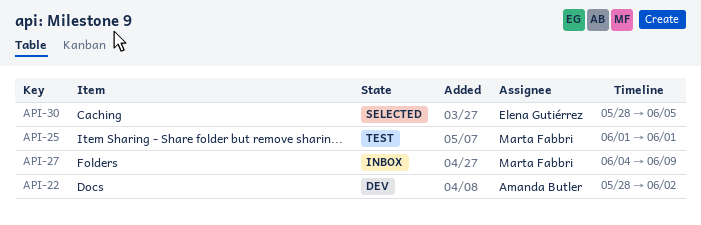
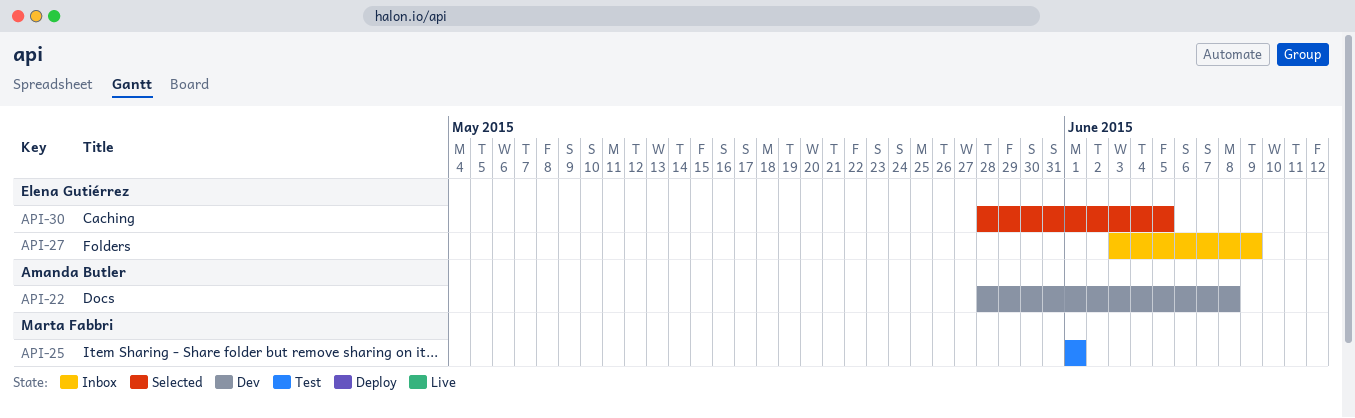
API-22, due: Jun 2 -> Jun 8
API-27, owner: Marta Fabbri -> Elena Gutiérrez
API-27, start: Jun 4 -> Jun 3

